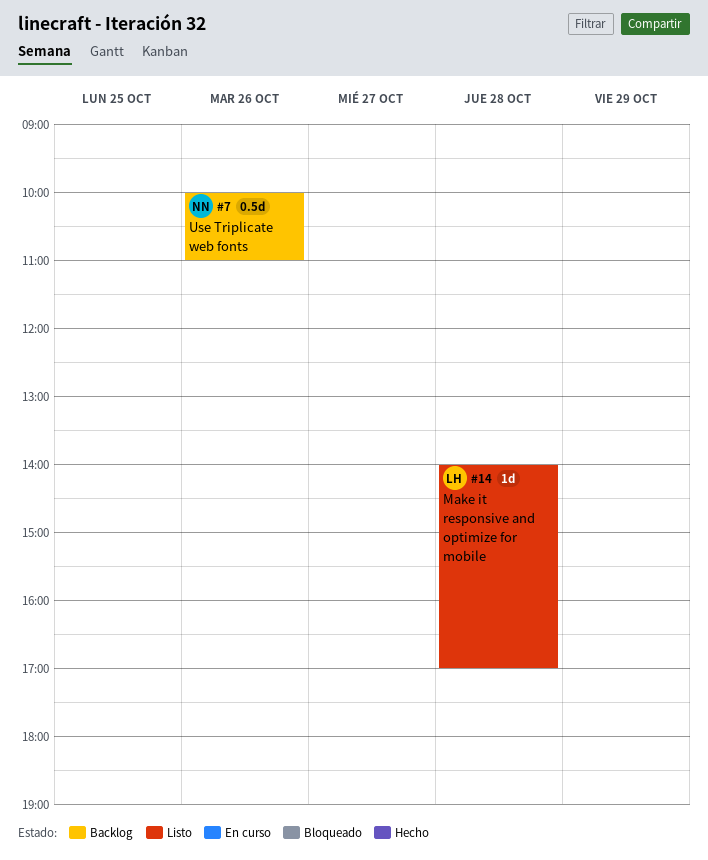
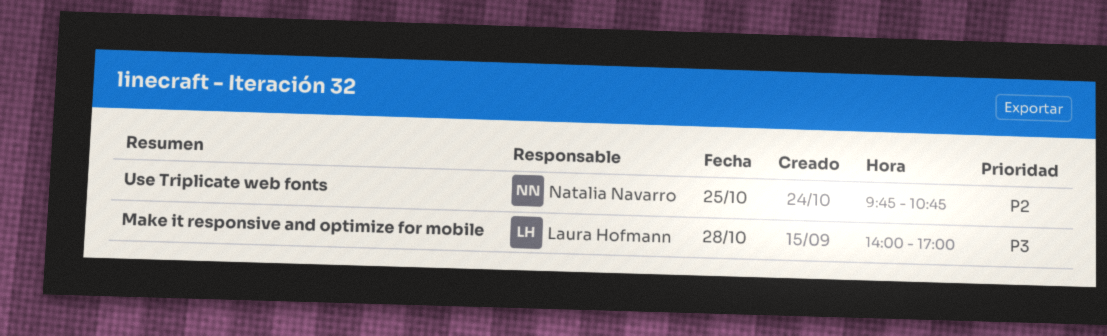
Use Triplicate web fonts, day: Oct 26 -> Oct 25
Use Triplicate web fonts, begins: 10:00 -> 09:45
Use Triplicate web fonts, ends: 11:00 -> 10:45

